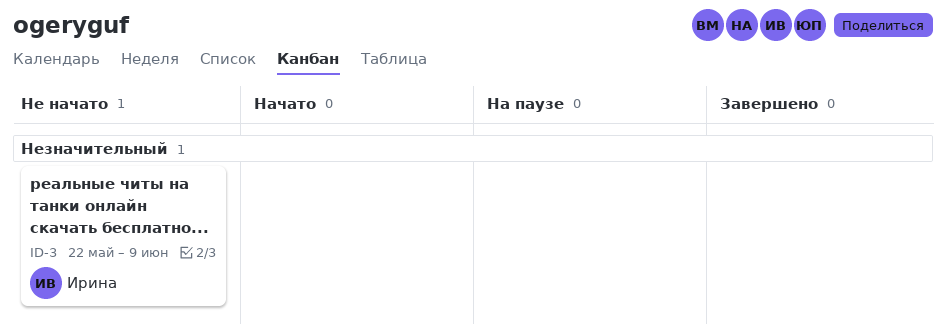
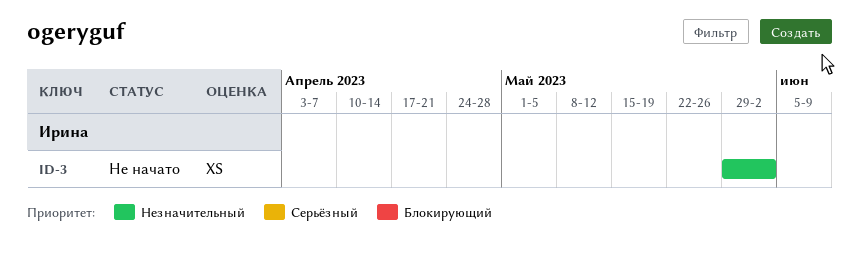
ID-3, start: May 22 -> May 29
ID-3, due: Jun 9 -> Jun 2

